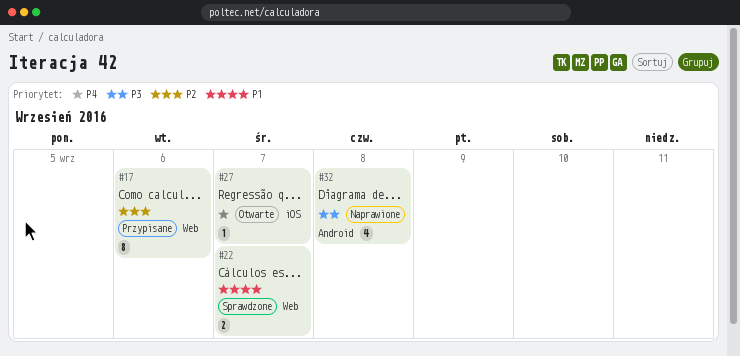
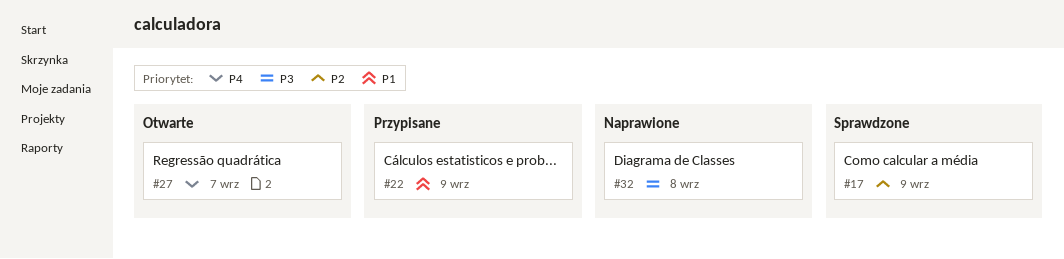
#17, status: Przypisane -> Sprawdzone
#17, due: Sep 6 -> Sep 9
#22, status: Sprawdzone -> Przypisane
#22, due: Sep 7 -> Sep 9

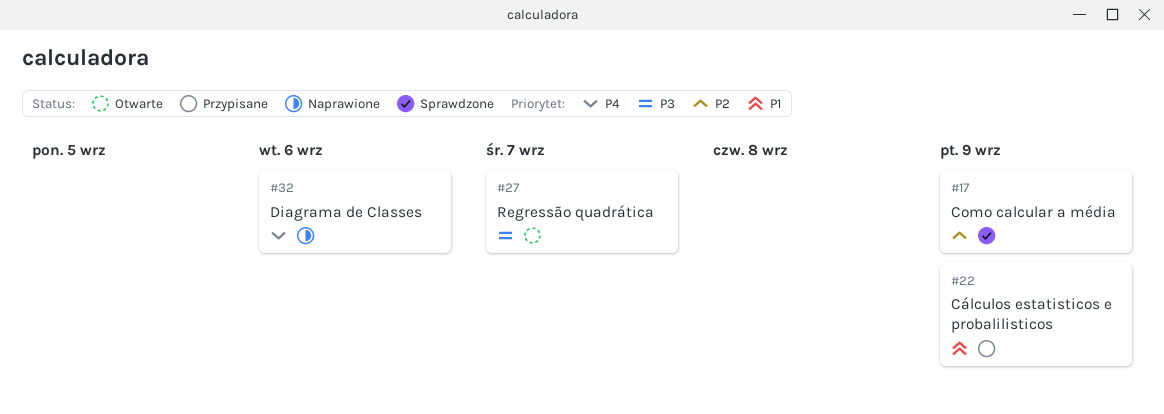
#27, priority: P4 -> P3
#32, priority: P3 -> P4
#32, due: Sep 8 -> Sep 6

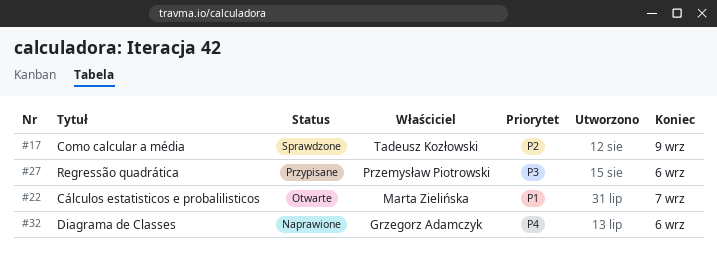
#22, status: Przypisane -> Otwarte
#22, due: Sep 9 -> Sep 7
#27, status: Otwarte -> Przypisane
#27, due: Sep 7 -> Sep 6

